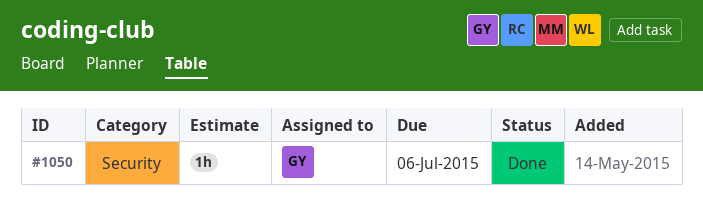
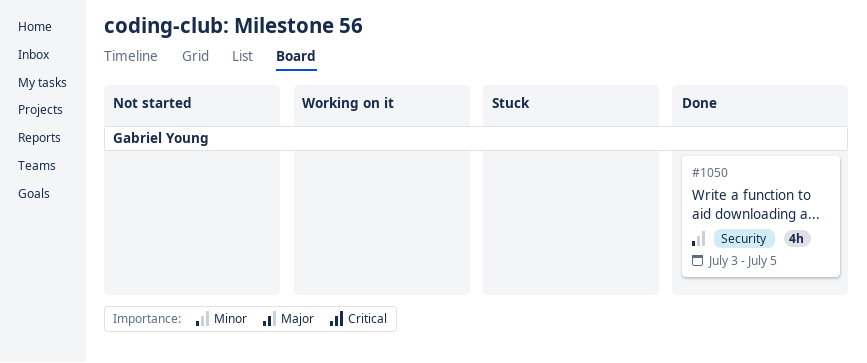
#1050, estimate: 1h -> 4h
#1050, due: Jul 6 -> Jul 5

